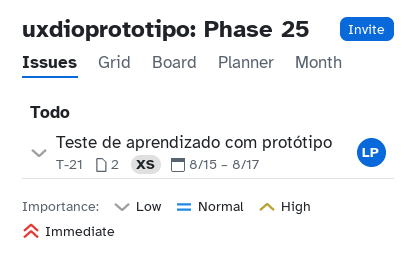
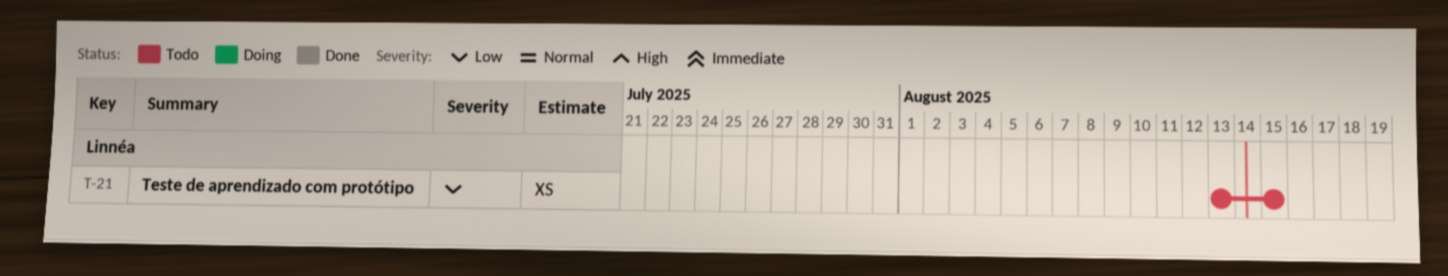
T-21, start: Aug 15 -> Aug 13
T-21, due: Aug 17 -> Aug 15

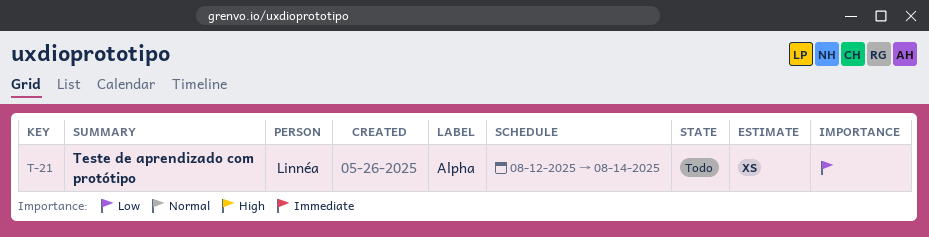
T-21, start: Aug 13 -> Aug 12
T-21, due: Aug 15 -> Aug 14

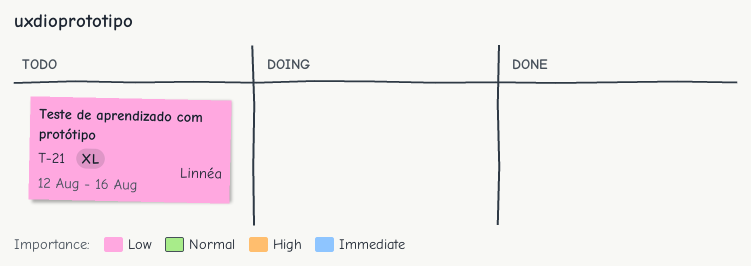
T-21, estimate: XS -> XL
T-21, due: Aug 14 -> Aug 16

